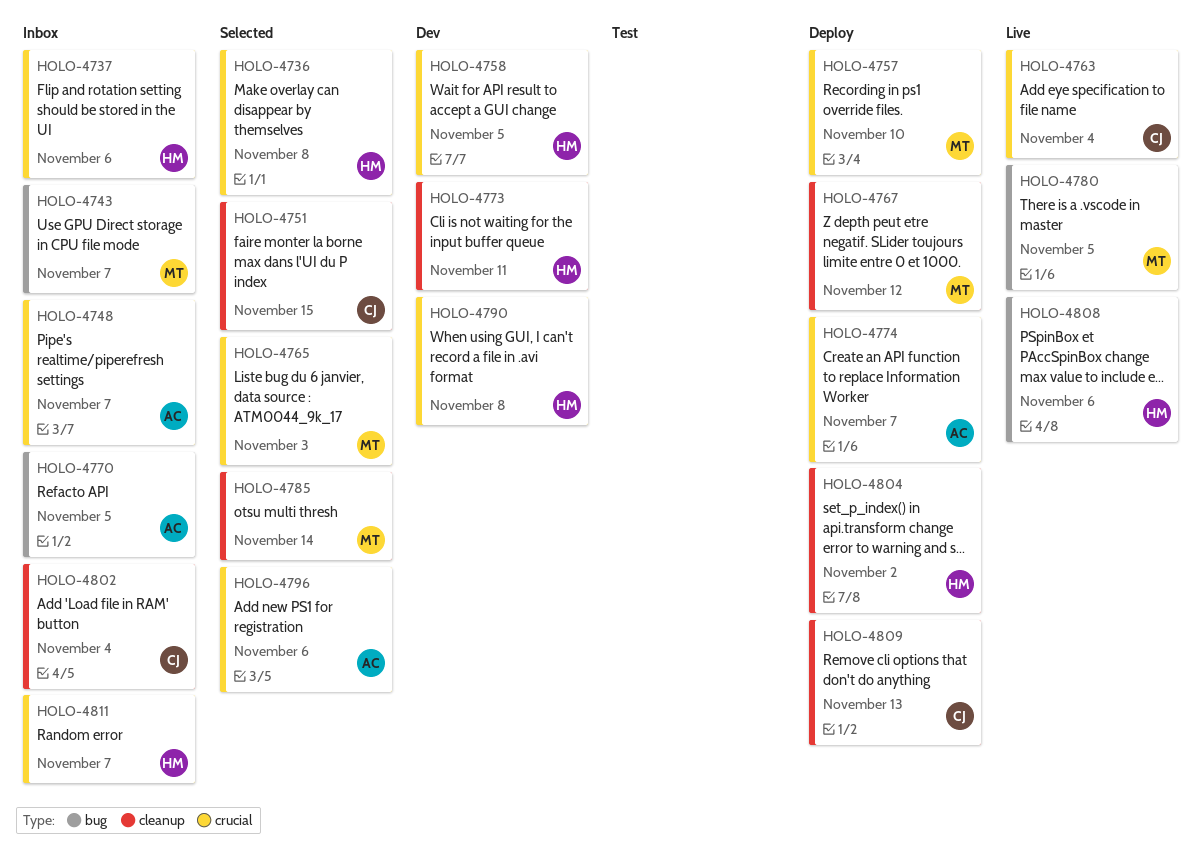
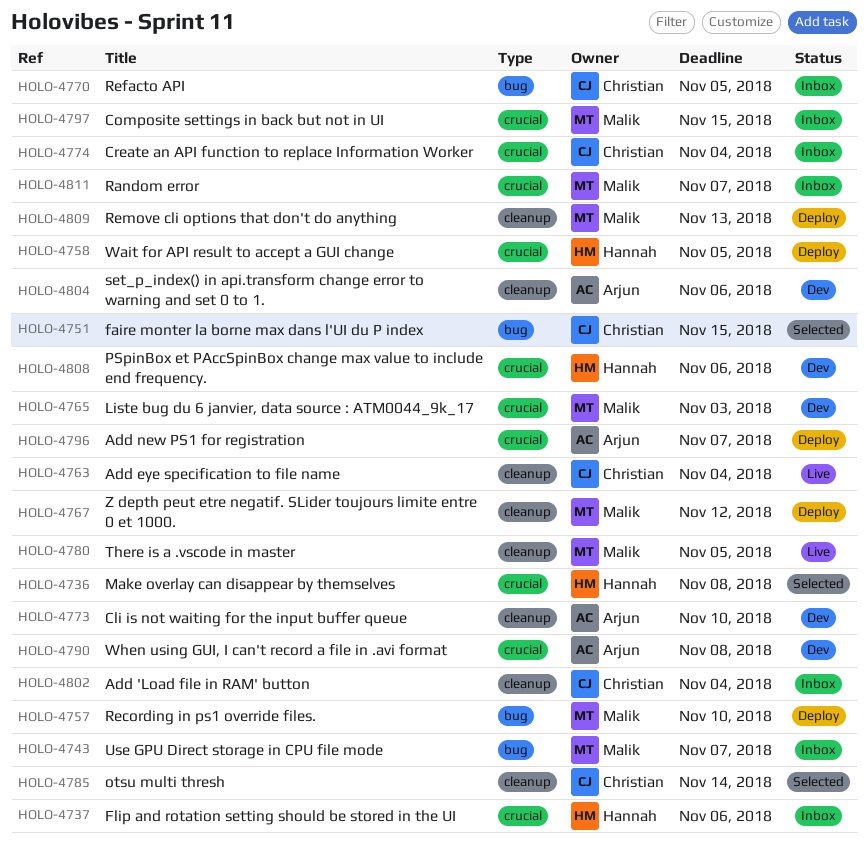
HOLO-4748: present -> none
HOLO-4751, label: cleanup -> bug
HOLO-4757, label: crucial -> bug
HOLO-4758, status: Dev -> Deploy
HOLO-4763, label: crucial -> cleanup
HOLO-4765, status: Selected -> Dev
HOLO-4770, owner: Arjun -> Christian
HOLO-4773, owner: Hannah -> Arjun
HOLO-4773, due: Nov 11 -> Nov 10
HOLO-4774, status: Deploy -> Inbox
HOLO-4774, owner: Arjun -> Christian
HOLO-4774, due: Nov 7 -> Nov 4
HOLO-4780, label: bug -> cleanup
HOLO-4785, owner: Malik -> Christian
HOLO-4790, owner: Hannah -> Arjun
HOLO-4796, status: Selected -> Deploy
HOLO-4796, due: Nov 6 -> Nov 7
HOLO-4797: none -> present
HOLO-4804, status: Deploy -> Dev
HOLO-4804, owner: Hannah -> Arjun
HOLO-4804, due: Nov 2 -> Nov 6
HOLO-4808, status: Live -> Dev
HOLO-4808, label: bug -> crucial
HOLO-4809, owner: Christian -> Malik
HOLO-4811, owner: Hannah -> Malik

